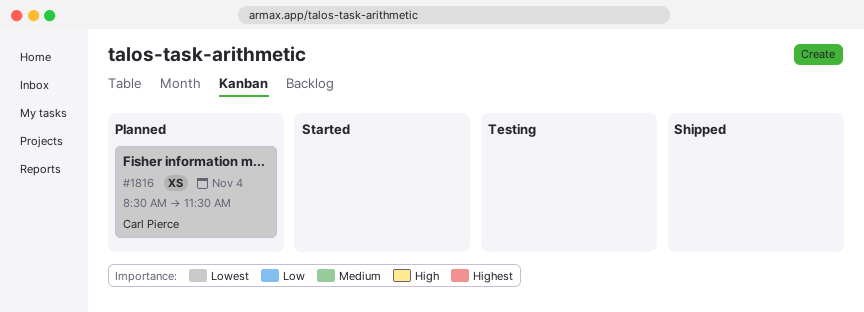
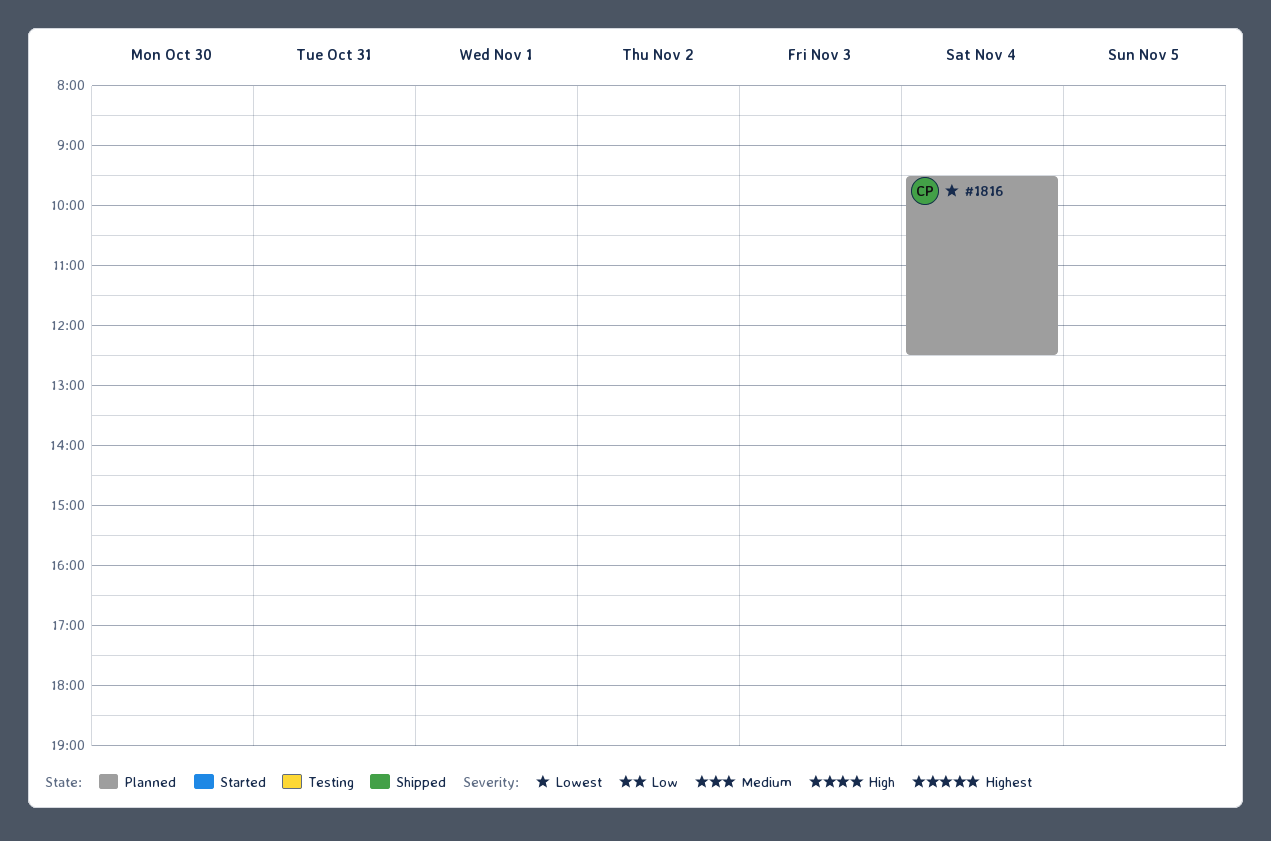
#1816, begins: 08:30 -> 09:30
#1816, ends: 11:30 -> 12:30

